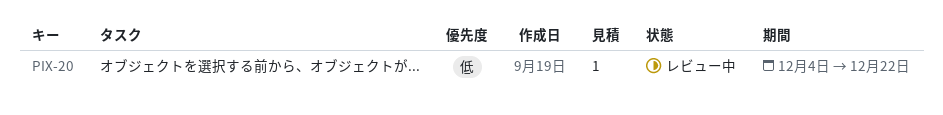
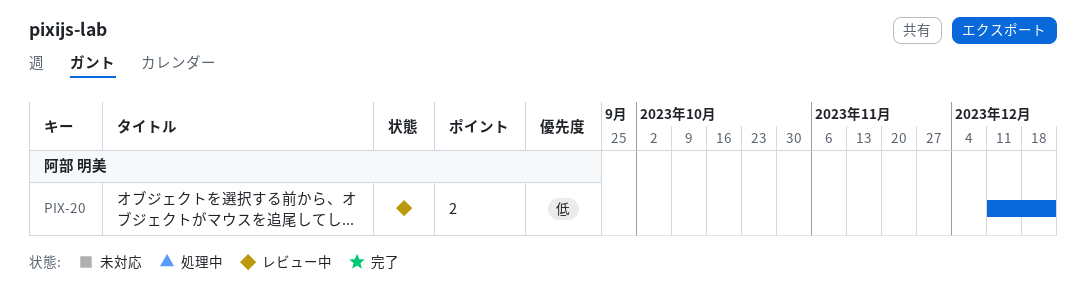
PIX-20, estimate: 1 -> 2
PIX-20, start: Dec 4 -> Dec 11

